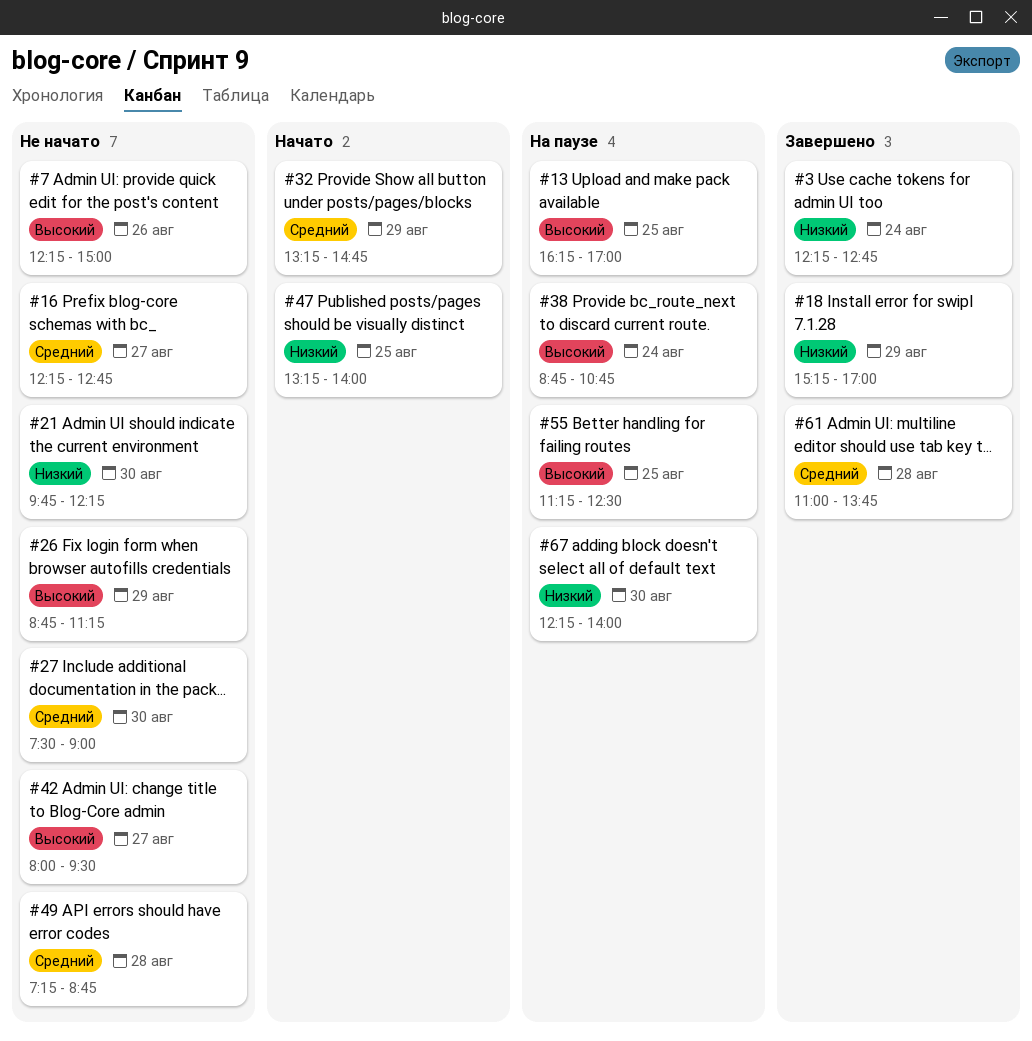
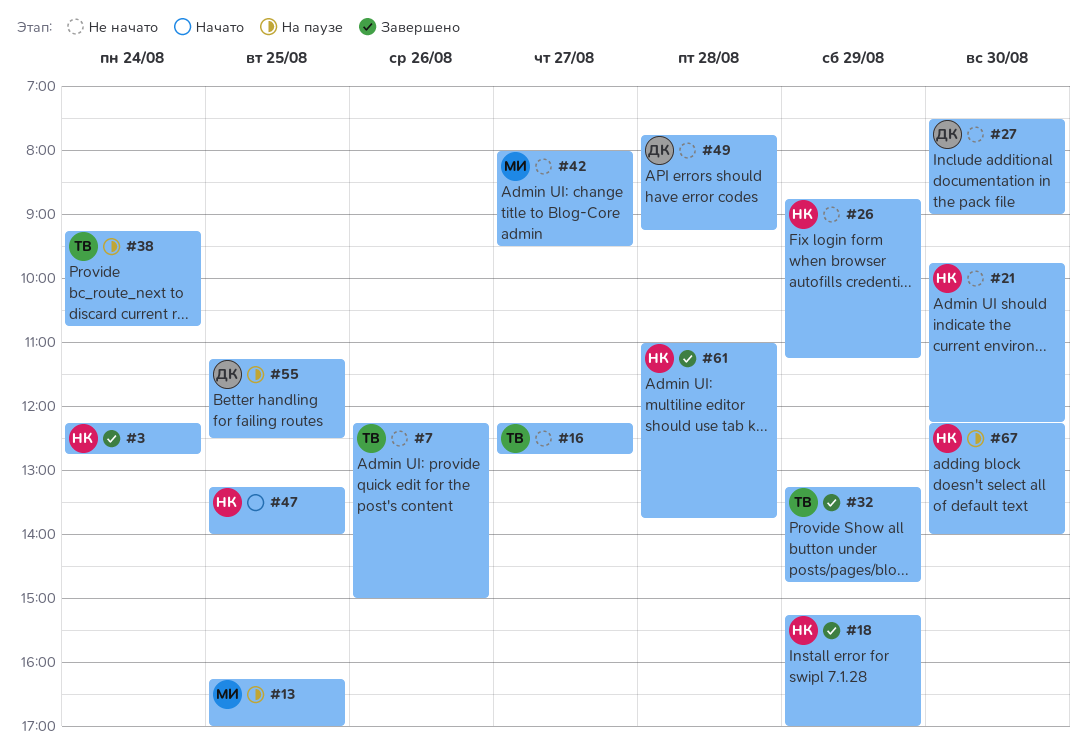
#32, status: Начато -> Завершено
#38, begins: 08:45 -> 09:15
#49, begins: 07:15 -> 07:45
#49, ends: 08:45 -> 09:15

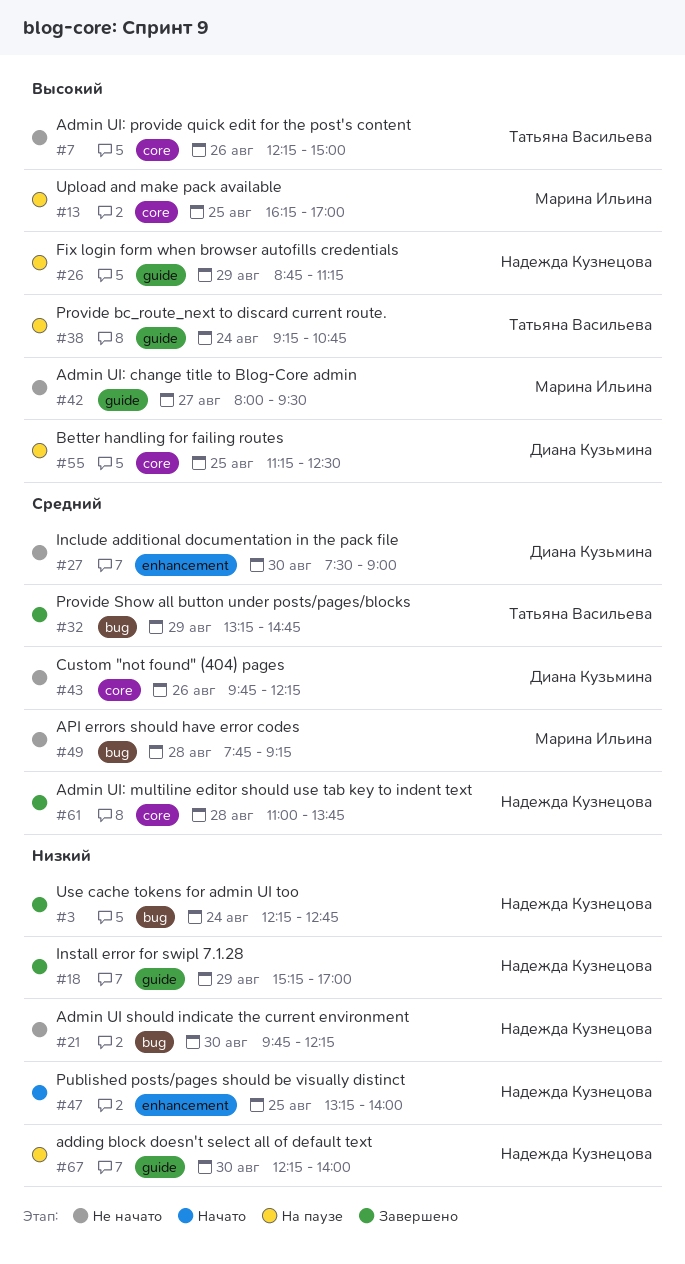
#16: present -> none
#26, status: Не начато -> На паузе
#43: none -> present
#49, owner: Диана Кузьмина -> Марина Ильина

